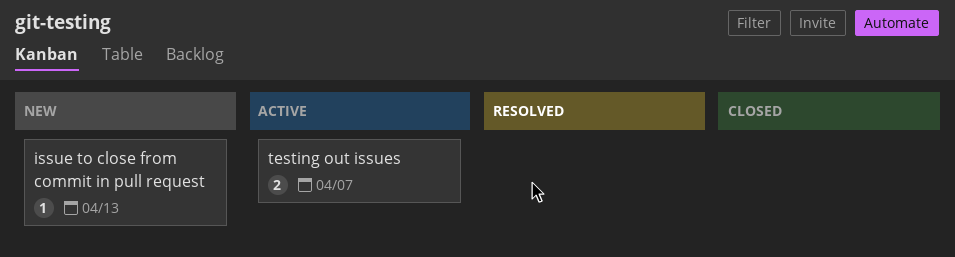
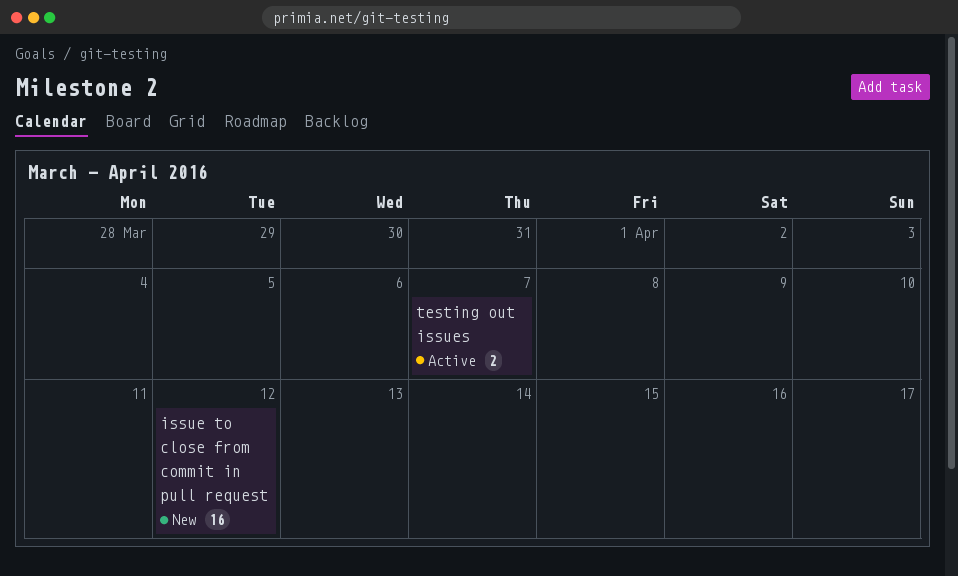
issue to close from commit in pull request, estimate: 1 -> 16
issue to close from commit in pull request, due: Apr 13 -> Apr 12

